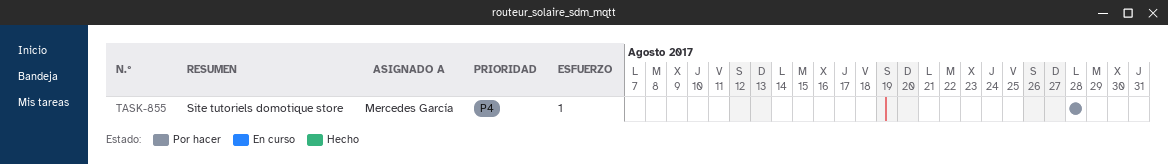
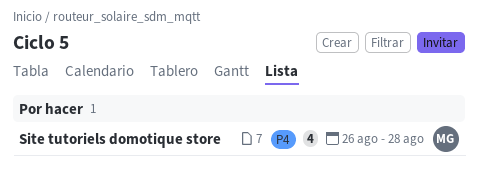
Site tutoriels domotique store, estimate: 1 -> 4
Site tutoriels domotique store, start: Aug 28 -> Aug 26

